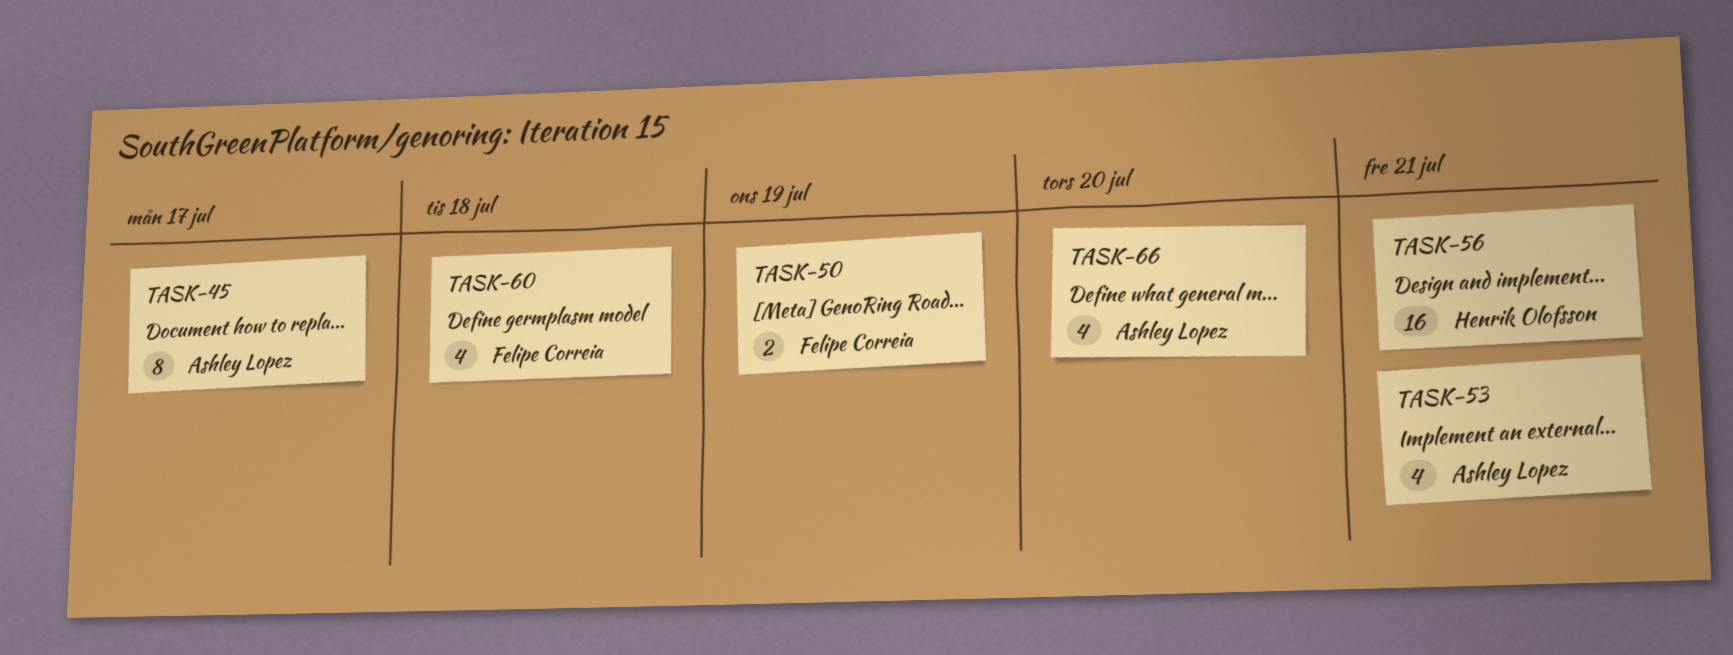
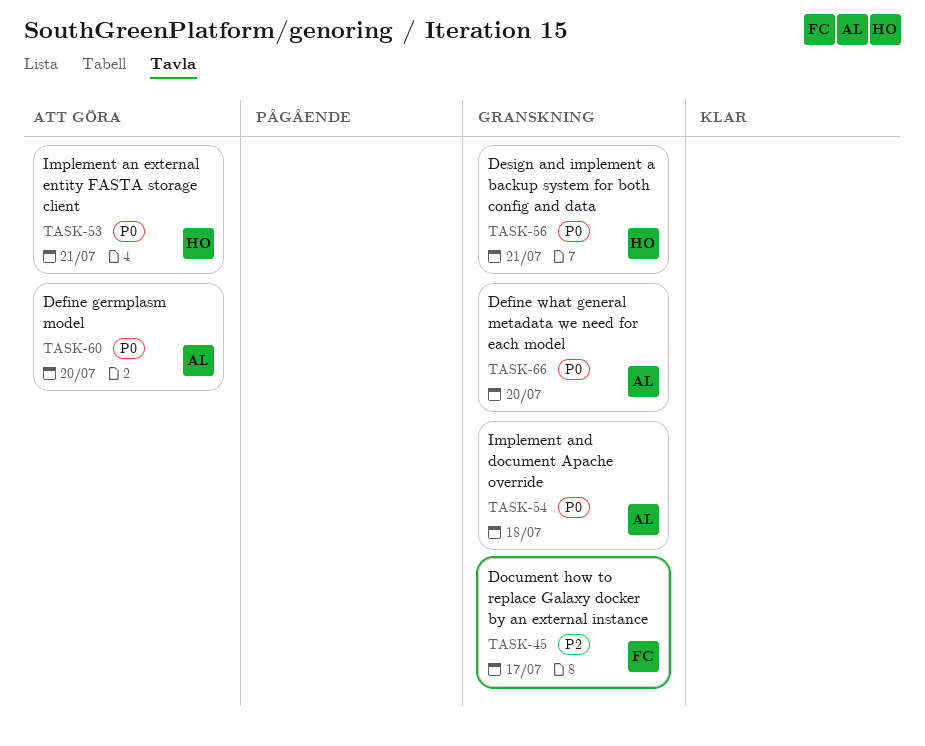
TASK-45, owner: Ashley Lopez -> Felipe Correia
TASK-50: present -> none
TASK-53, owner: Ashley Lopez -> Henrik Olofsson
TASK-54: none -> present
TASK-60, owner: Felipe Correia -> Ashley Lopez
TASK-60, due: Jul 18 -> Jul 20

